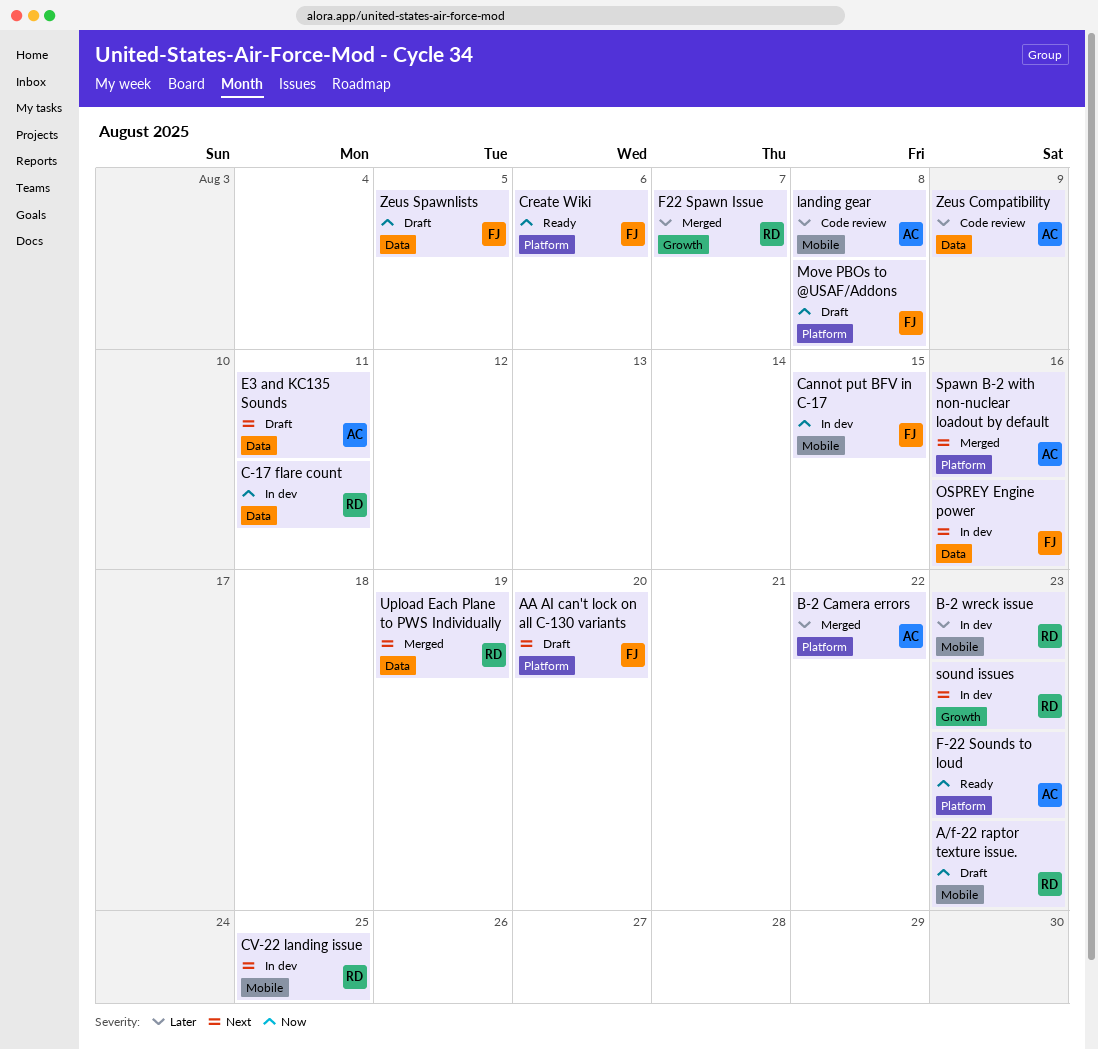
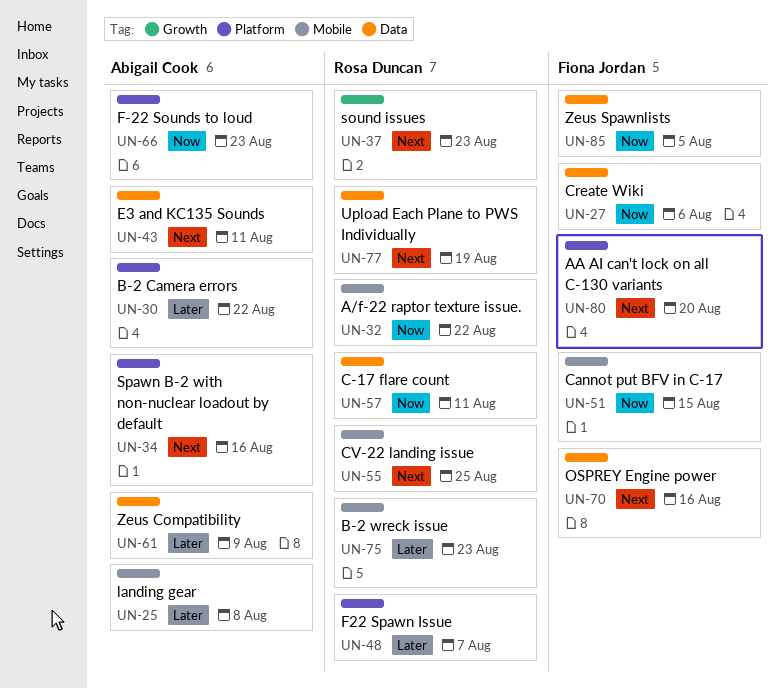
A/f-22 raptor texture issue., due: Aug 23 -> Aug 22
Create Wiki, label: Platform -> Data
F22 Spawn Issue, label: Growth -> Platform
Move PBOs to @USAF/Addons: present -> none

